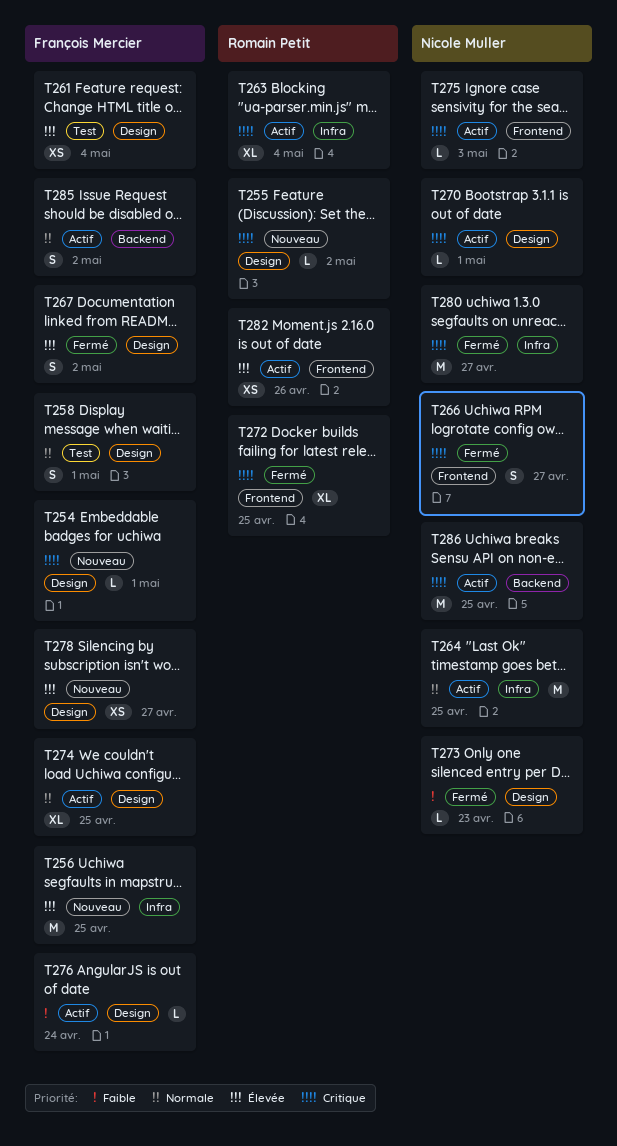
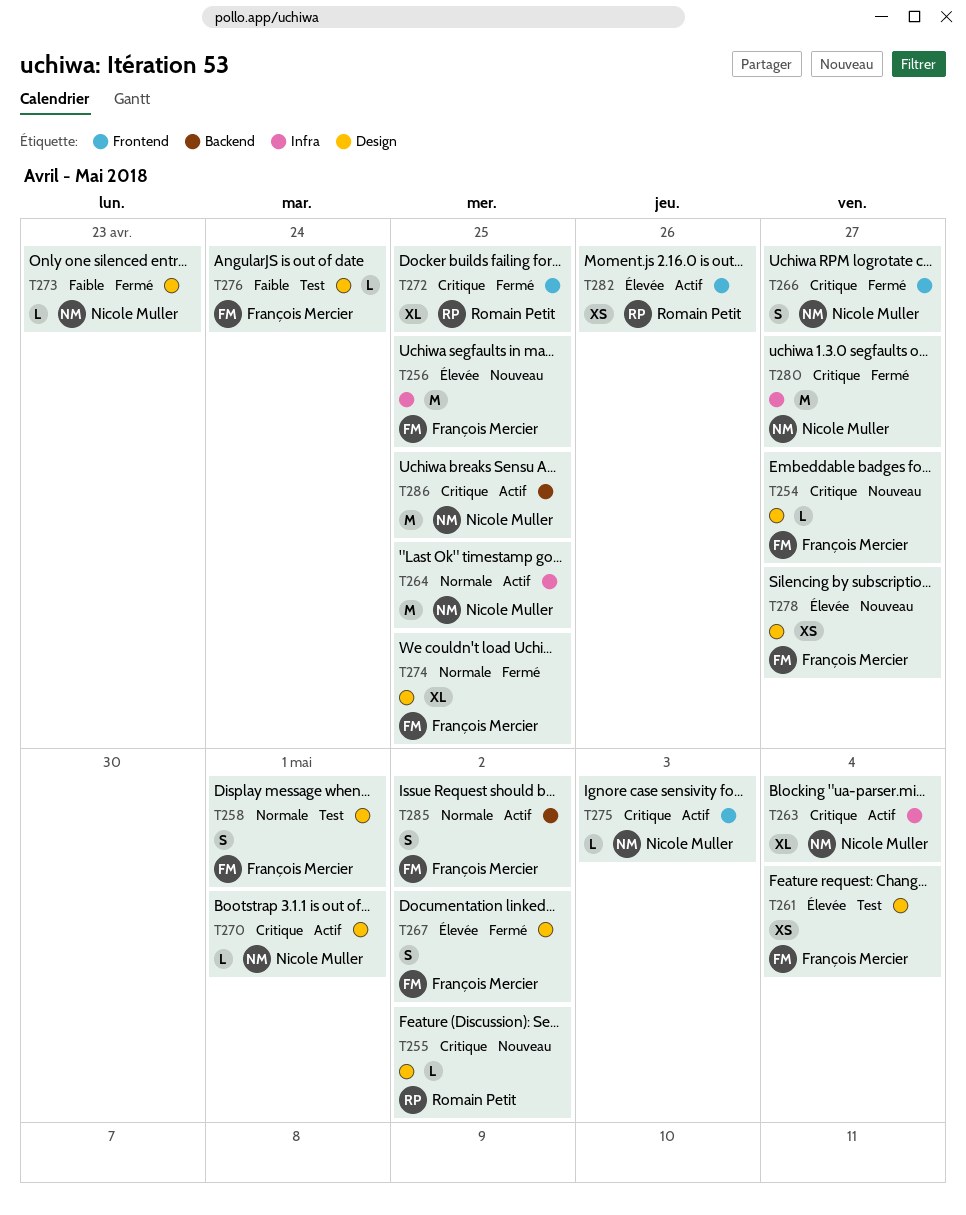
T254, due: May 1 -> Apr 27
T263, owner: Romain Petit -> Nicole Muller
T274, status: Actif -> Fermé
T276, status: Actif -> Test

